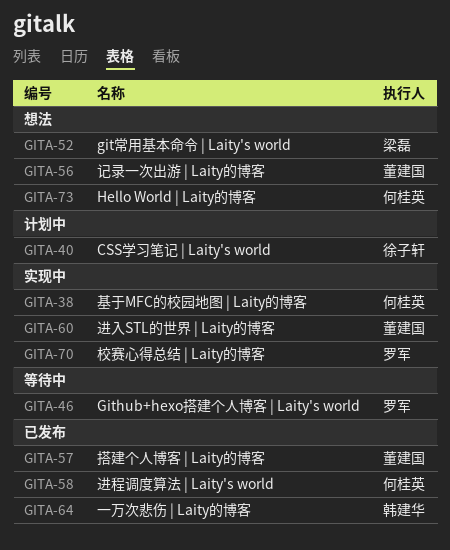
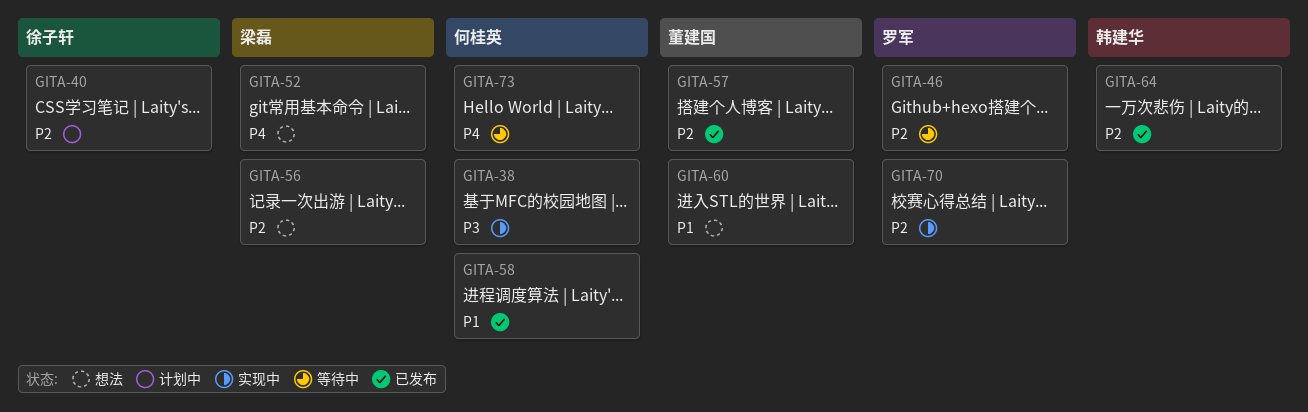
GITA-56, owner: 董建国 -> 梁磊
GITA-60, status: 实现中 -> 想法
GITA-73, status: 想法 -> 等待中

